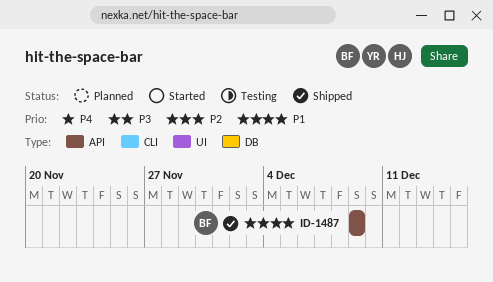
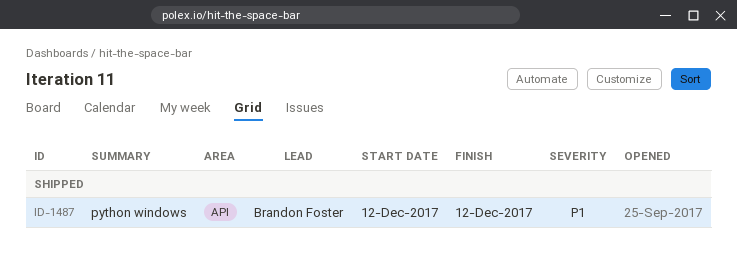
ID-1487, start: Dec 9 -> Dec 12
ID-1487, due: Dec 9 -> Dec 12

